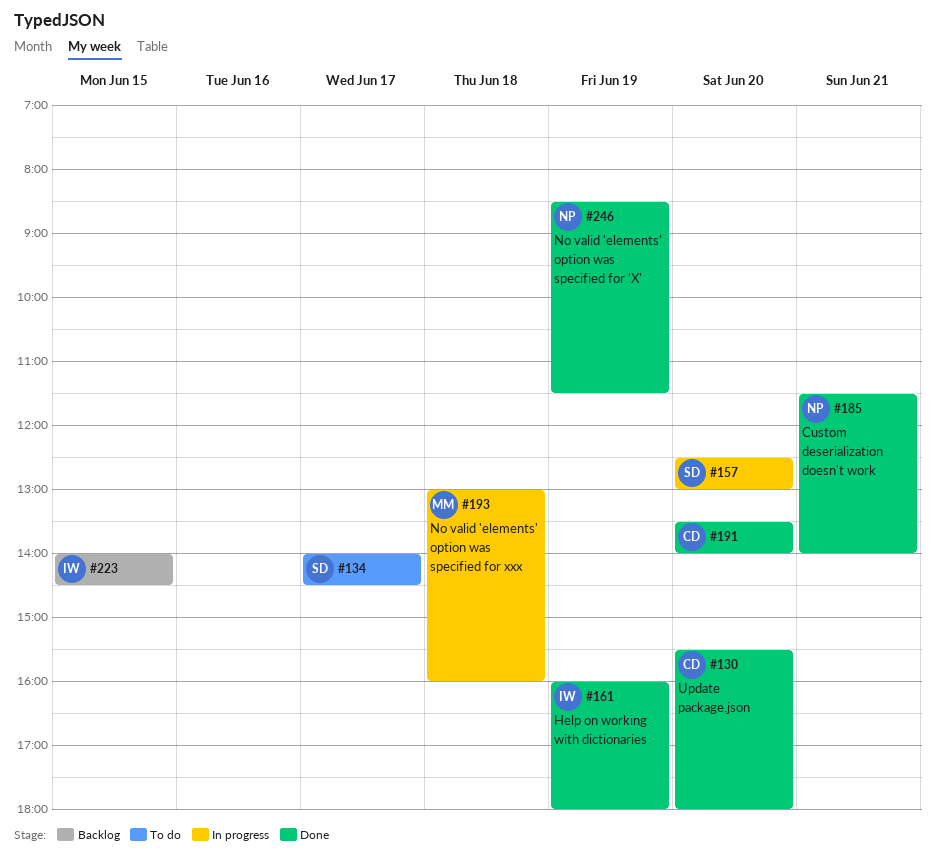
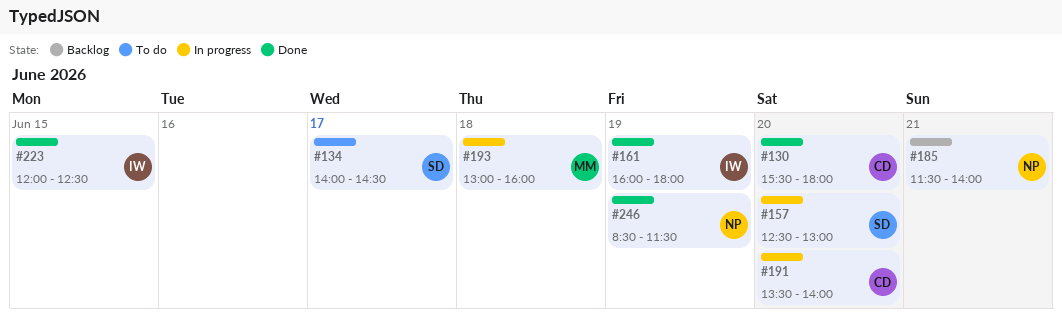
#185, status: Done -> Backlog
#191, status: Done -> In progress
#223, status: Backlog -> Done
#223, begins: 14:00 -> 12:00
#223, ends: 14:30 -> 12:30

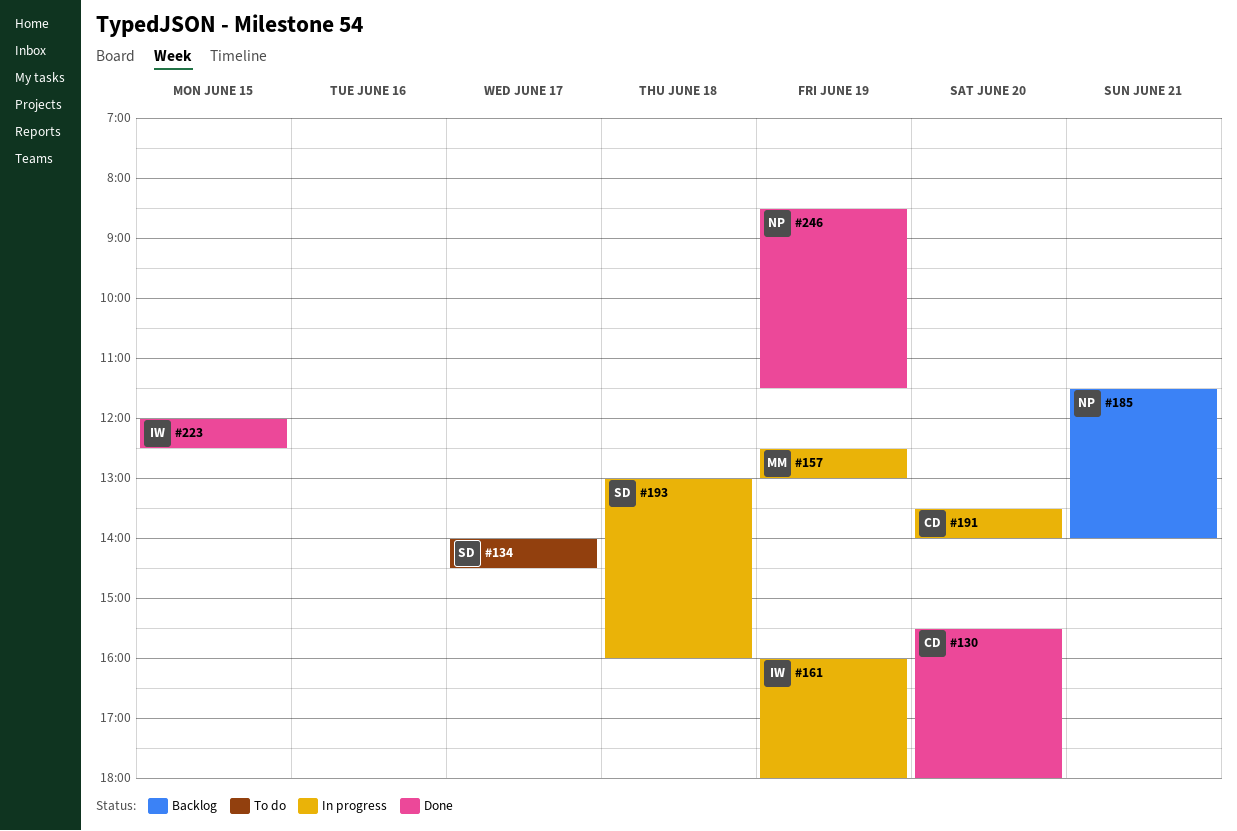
#157, owner: SD -> MM
#157, day: Jun 20 -> Jun 19
#161, status: Done -> In progress
#193, owner: MM -> SD

